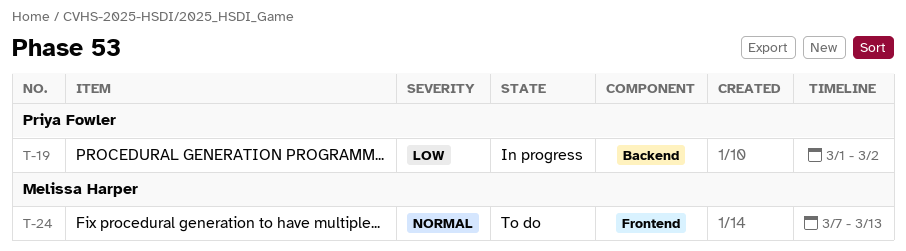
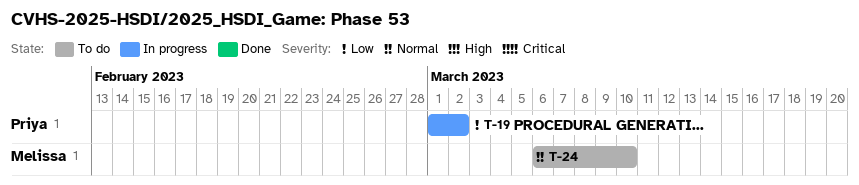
T-24, start: Mar 7 -> Mar 6
T-24, due: Mar 13 -> Mar 10

